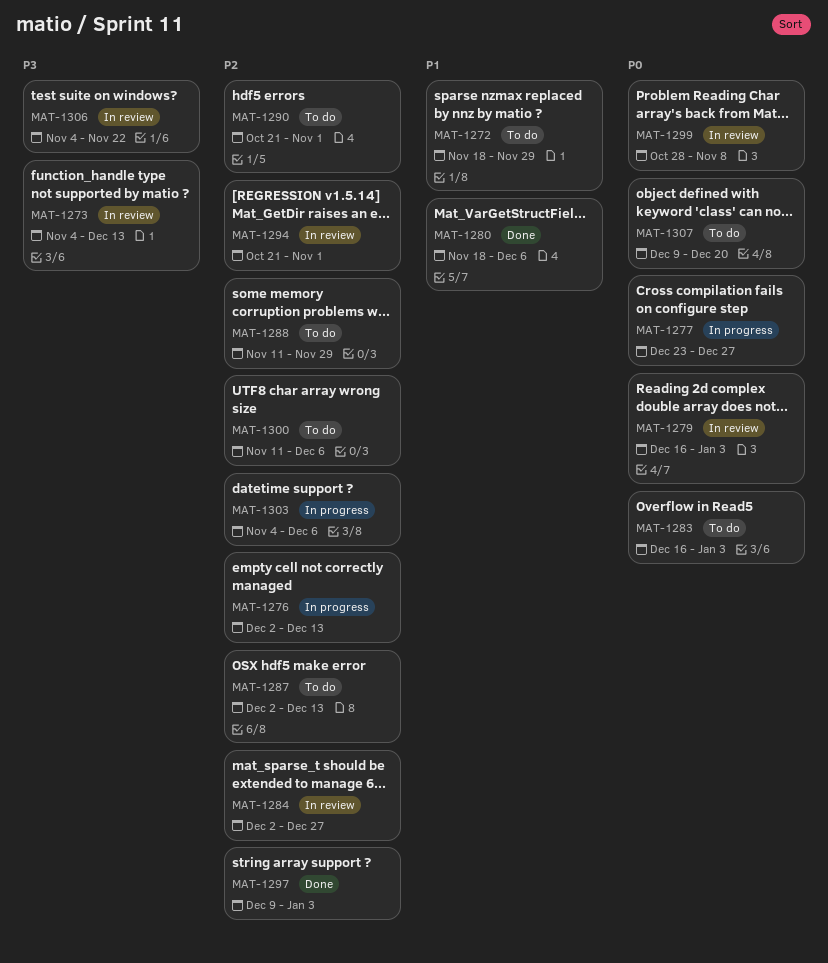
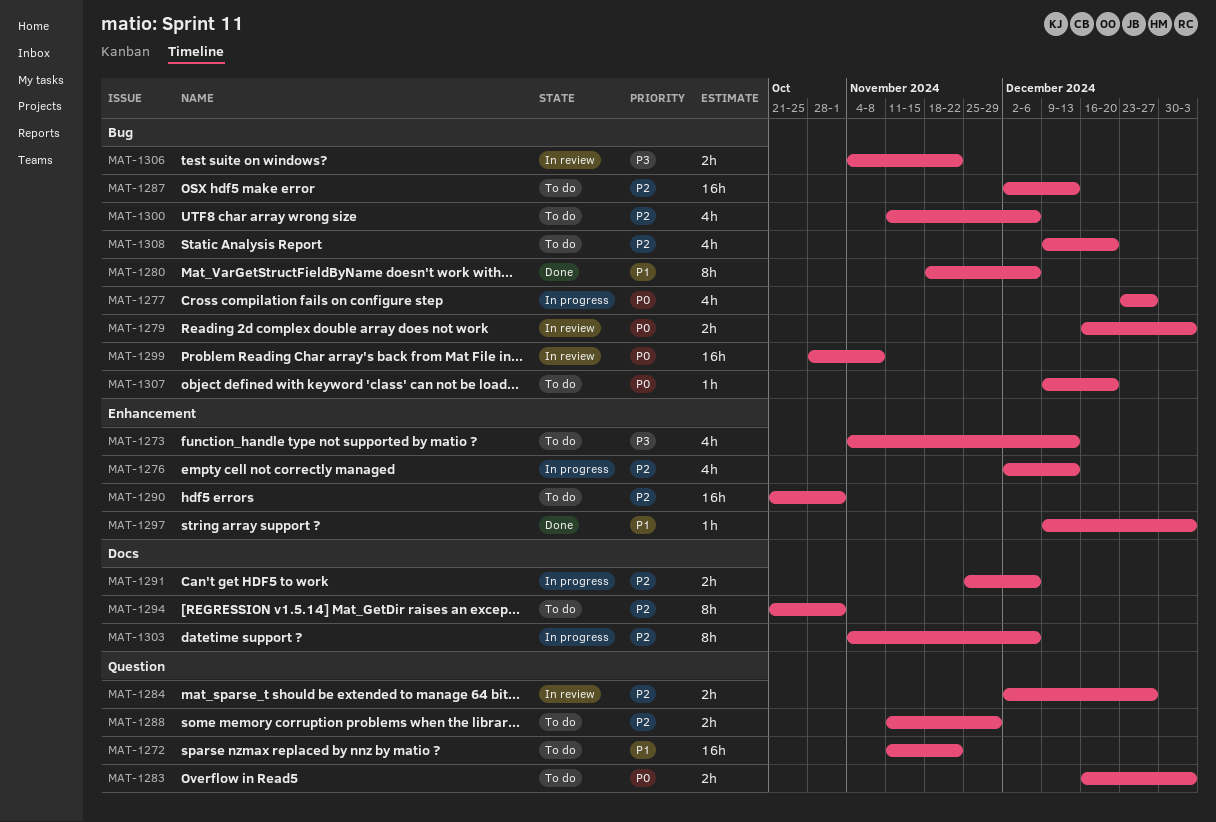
MAT-1272, start: Nov 18 -> Nov 11
MAT-1272, due: Nov 29 -> Nov 22
MAT-1273, status: In review -> To do
MAT-1291: none -> present
MAT-1294, status: In review -> To do
MAT-1297, priority: P2 -> P1
MAT-1308: none -> present

